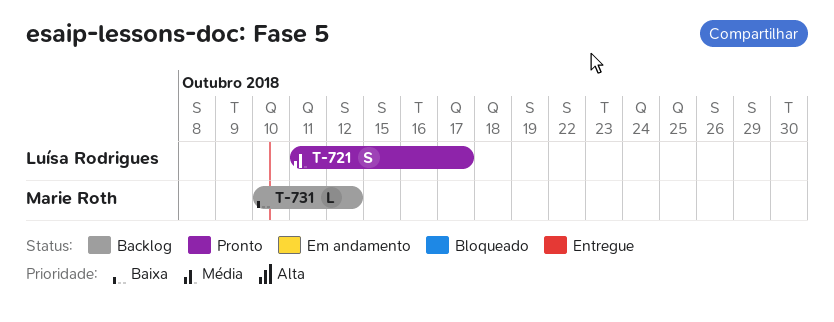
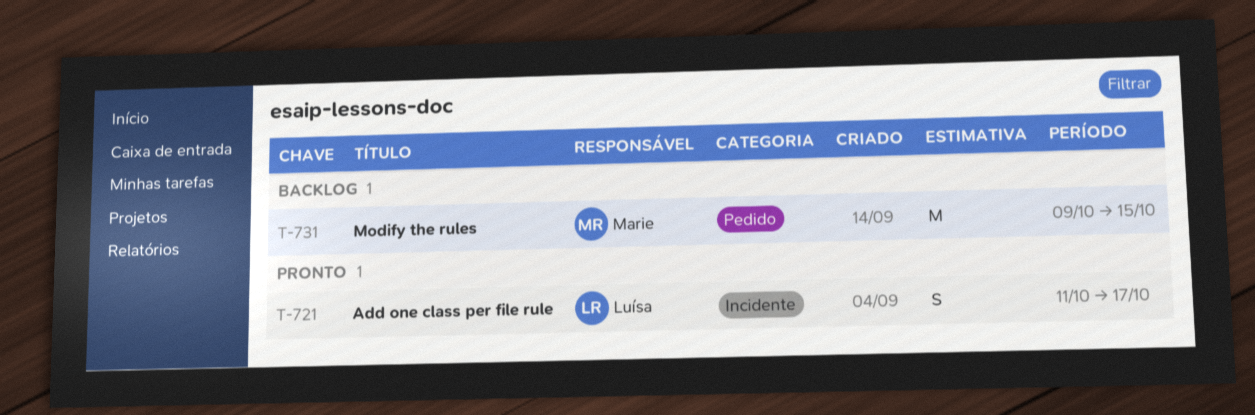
T-731, estimate: L -> M
T-731, start: Oct 10 -> Oct 9
T-731, due: Oct 12 -> Oct 15

